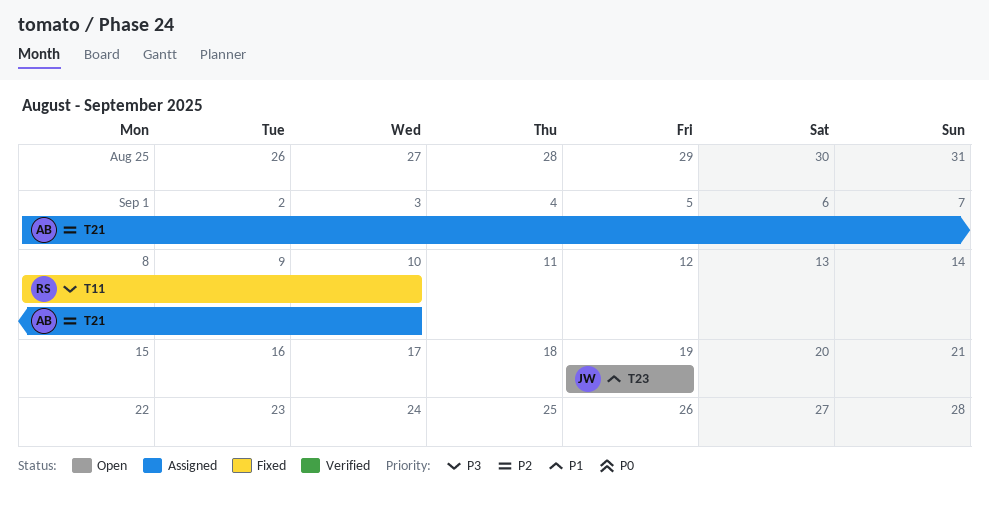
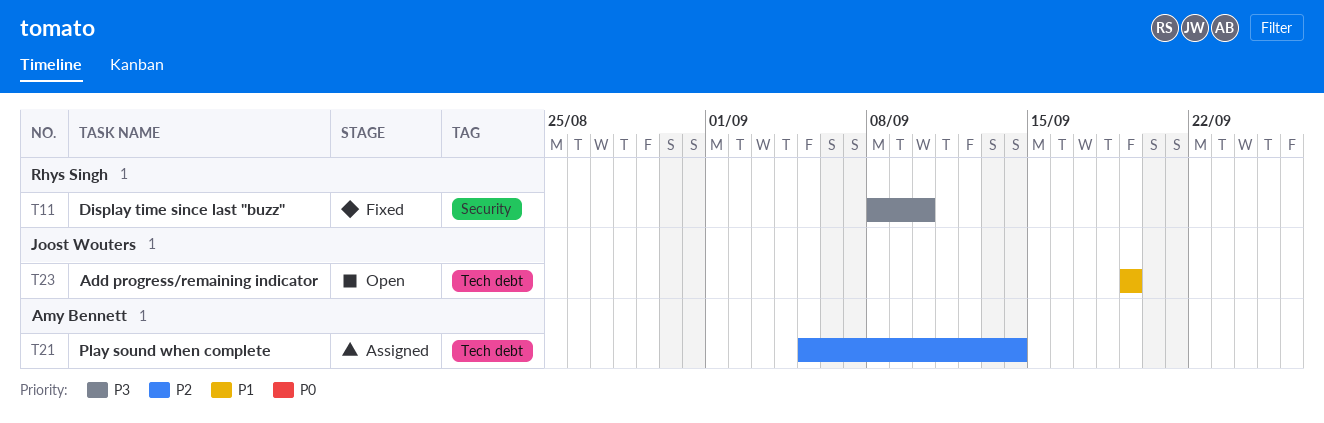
T21, start: Sep 1 -> Sep 5
T21, due: Sep 10 -> Sep 14

